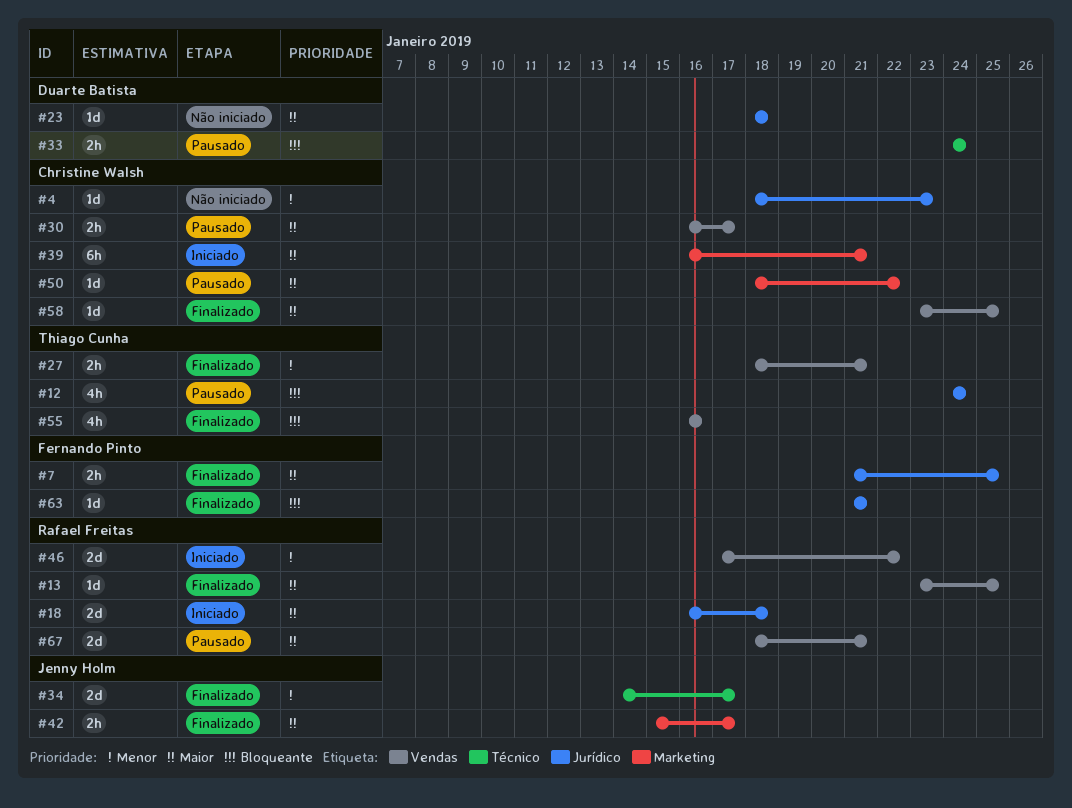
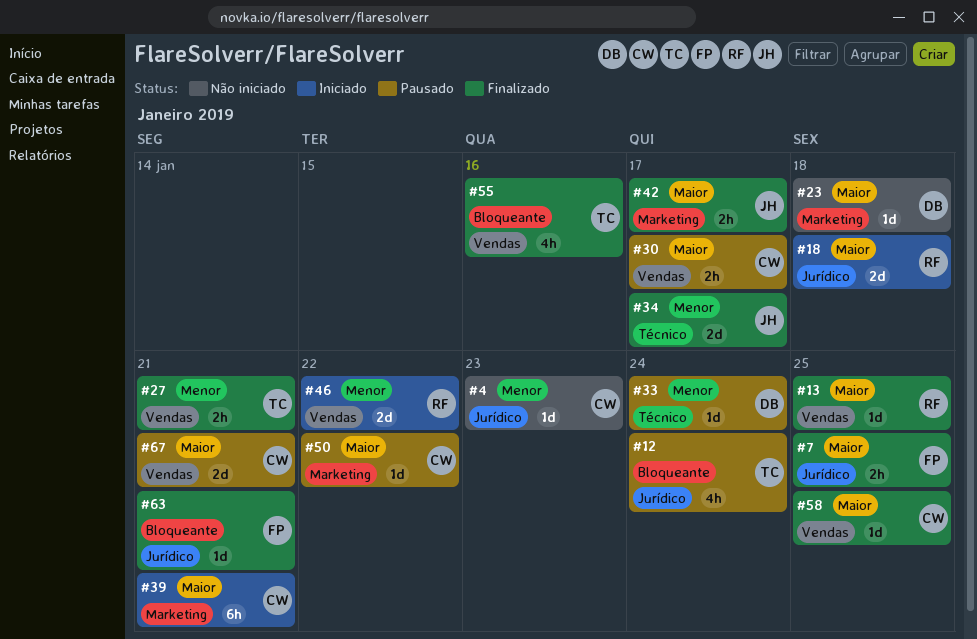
#23, label: Jurídico -> Marketing
#33, priority: Bloqueante -> Menor
#33, estimate: 2h -> 1d
#67, owner: Rafael Freitas -> Christine Walsh

